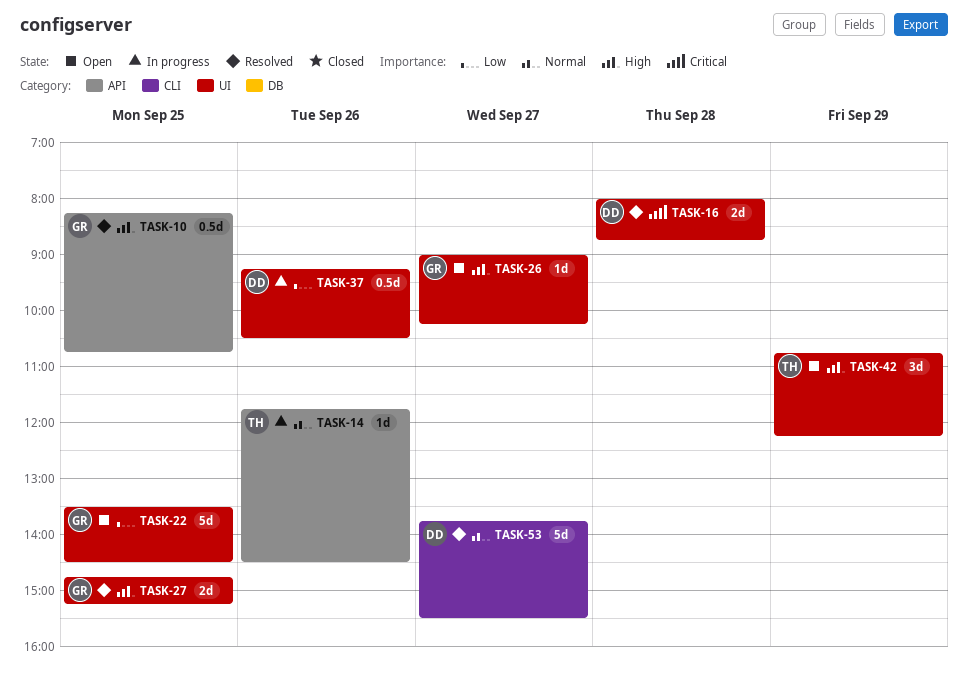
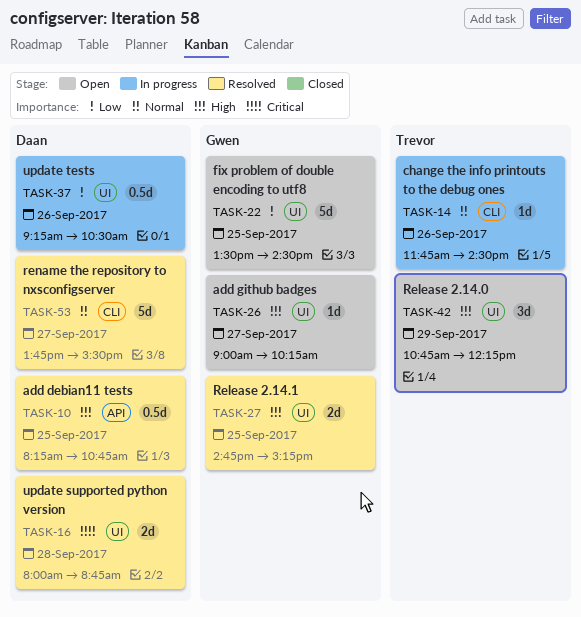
TASK-10, owner: Gwen -> Daan
TASK-14, label: API -> CLI

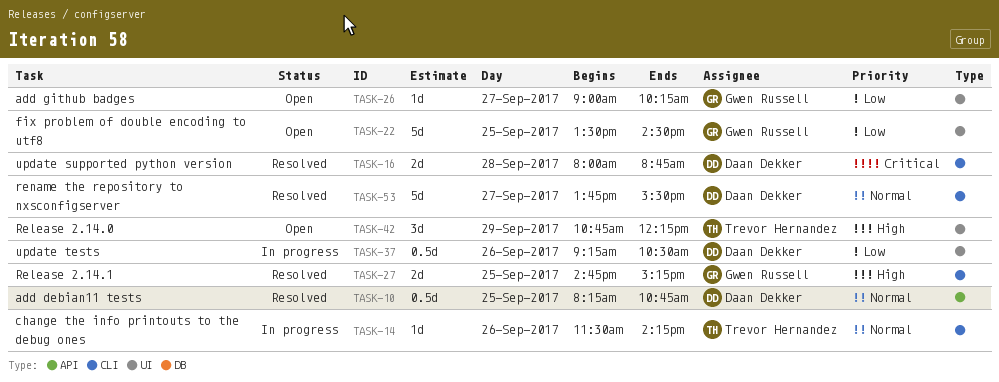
TASK-10, priority: High -> Normal
TASK-14, begins: 11:45 -> 11:30
TASK-14, ends: 14:30 -> 14:15
TASK-16, label: UI -> CLI
TASK-26, priority: High -> Low
TASK-27, label: UI -> CLI

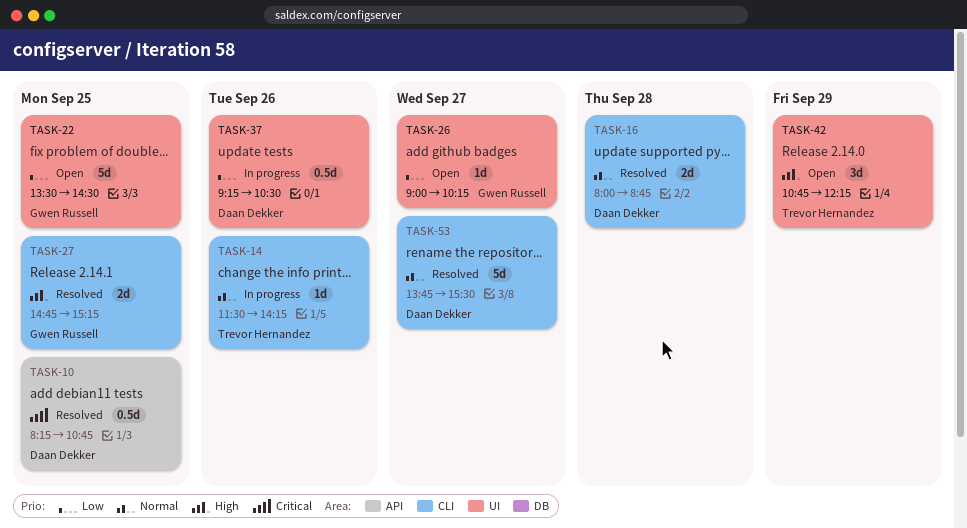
TASK-10, priority: Normal -> Critical
TASK-16, priority: Critical -> Normal

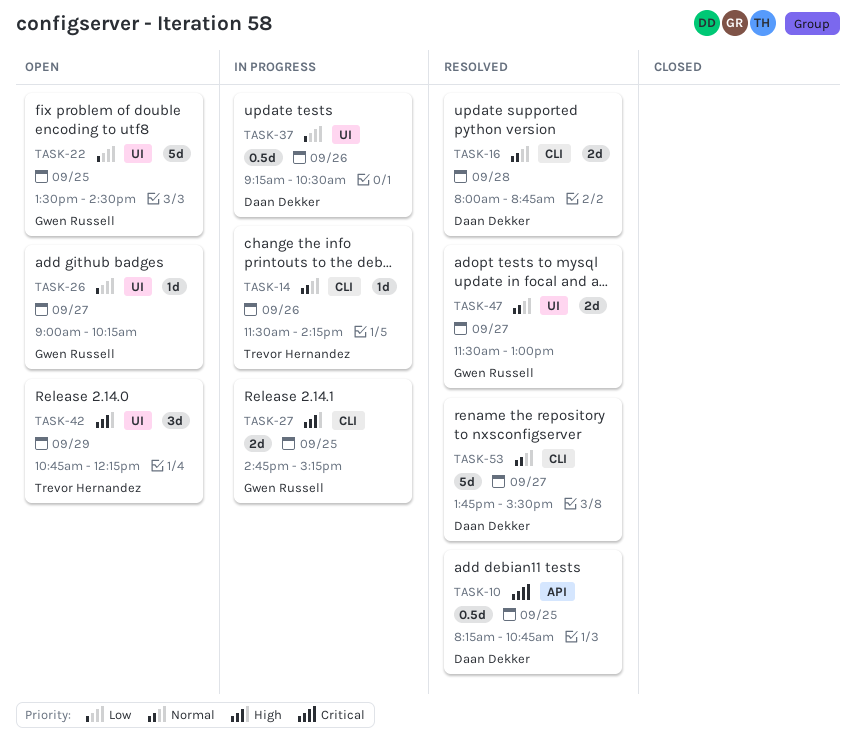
TASK-27, status: Resolved -> In progress
TASK-47: none -> present

